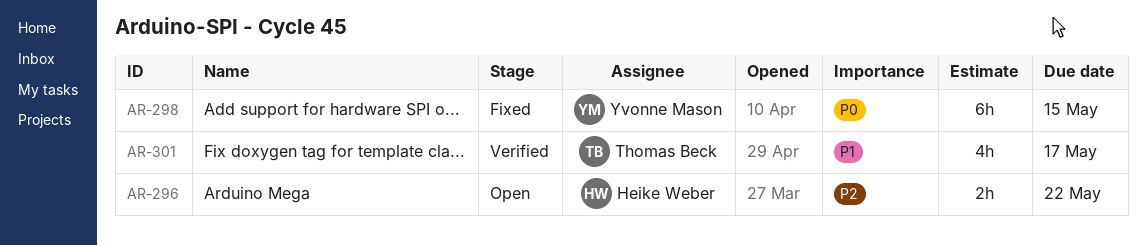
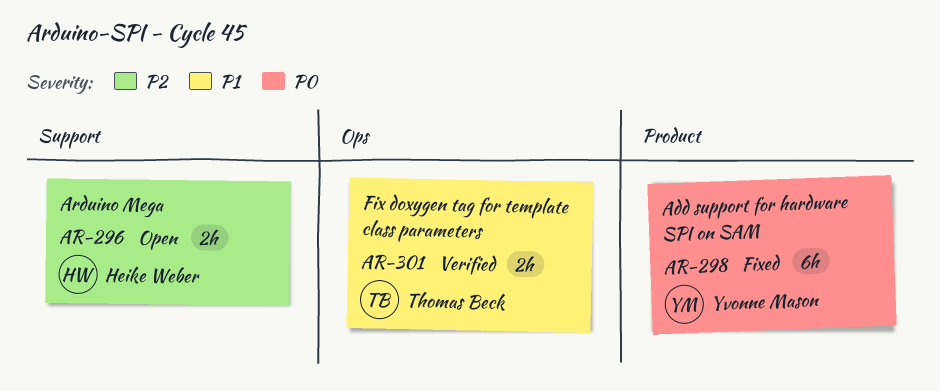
AR-301, estimate: 4h -> 2h

